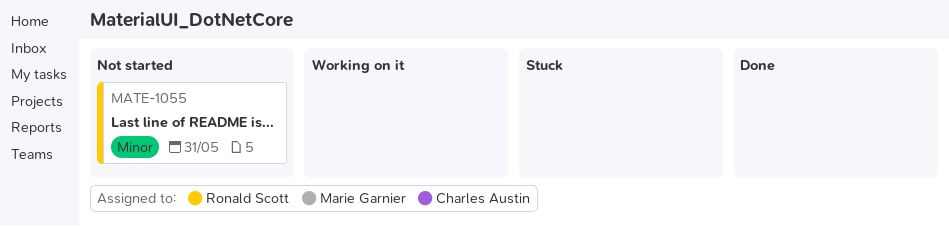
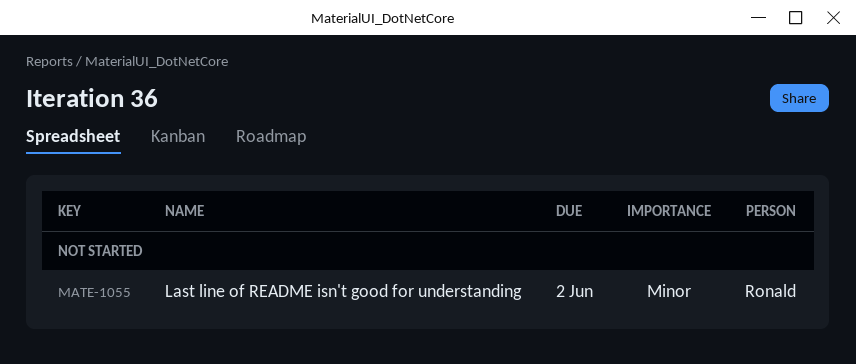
MATE-1055, due: May 31 -> Jun 2

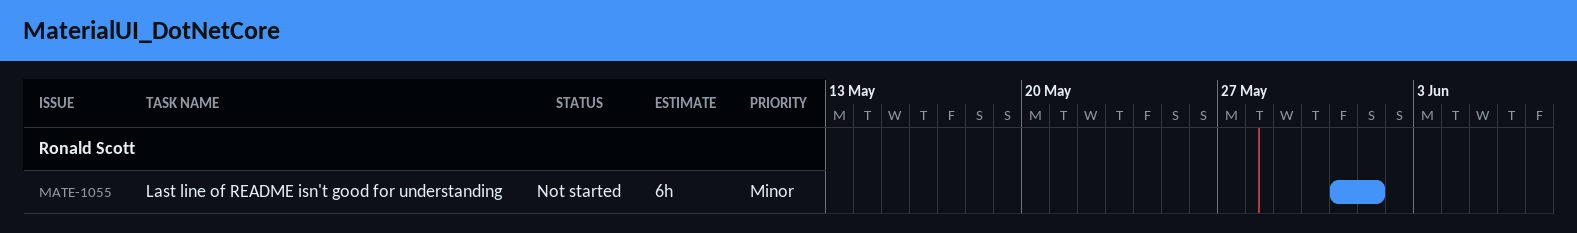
MATE-1055, due: Jun 2 -> Jun 1

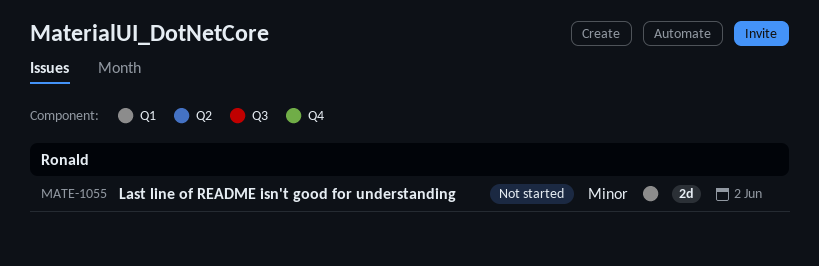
MATE-1055, estimate: 6h -> 2d
MATE-1055, due: Jun 1 -> Jun 2

